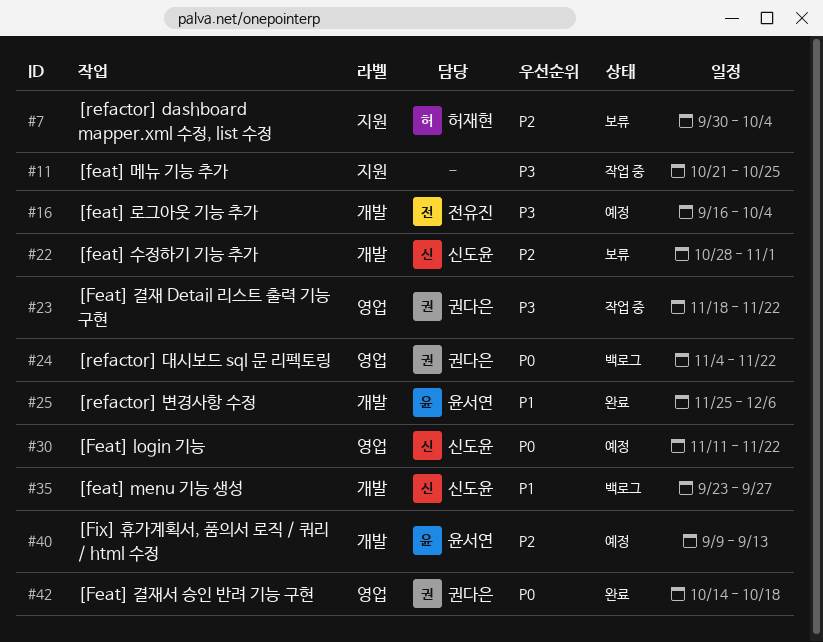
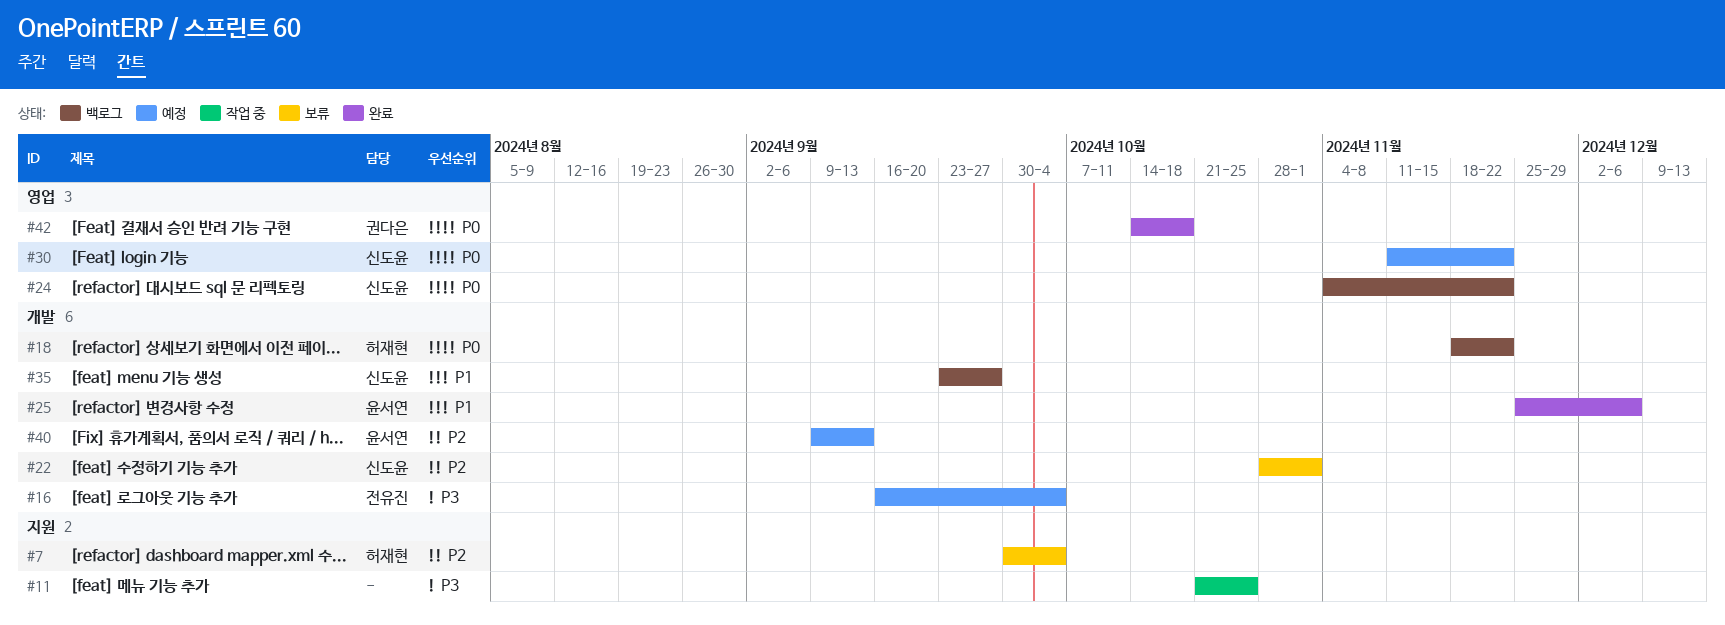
#18: none -> present
#23: present -> none
#24, owner: 권다은 -> 신도윤

